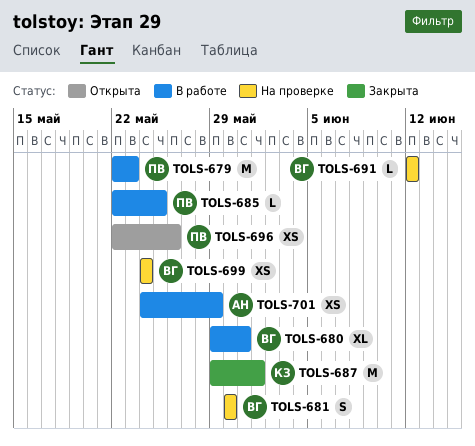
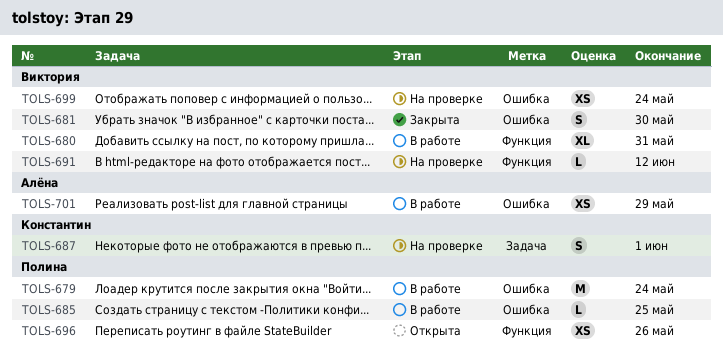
TOLS-679, due: May 23 -> May 24
TOLS-681, status: На проверке -> Закрыта
TOLS-687, status: Закрыта -> На проверке
TOLS-687, estimate: M -> S

